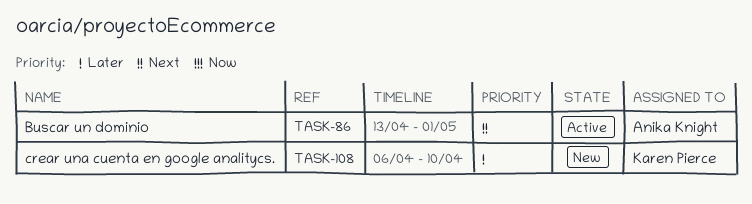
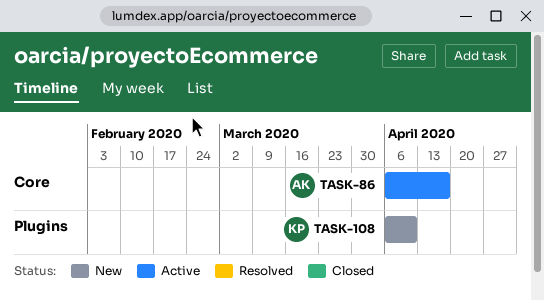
TASK-86, start: Apr 13 -> Apr 6
TASK-86, due: May 1 -> Apr 17

